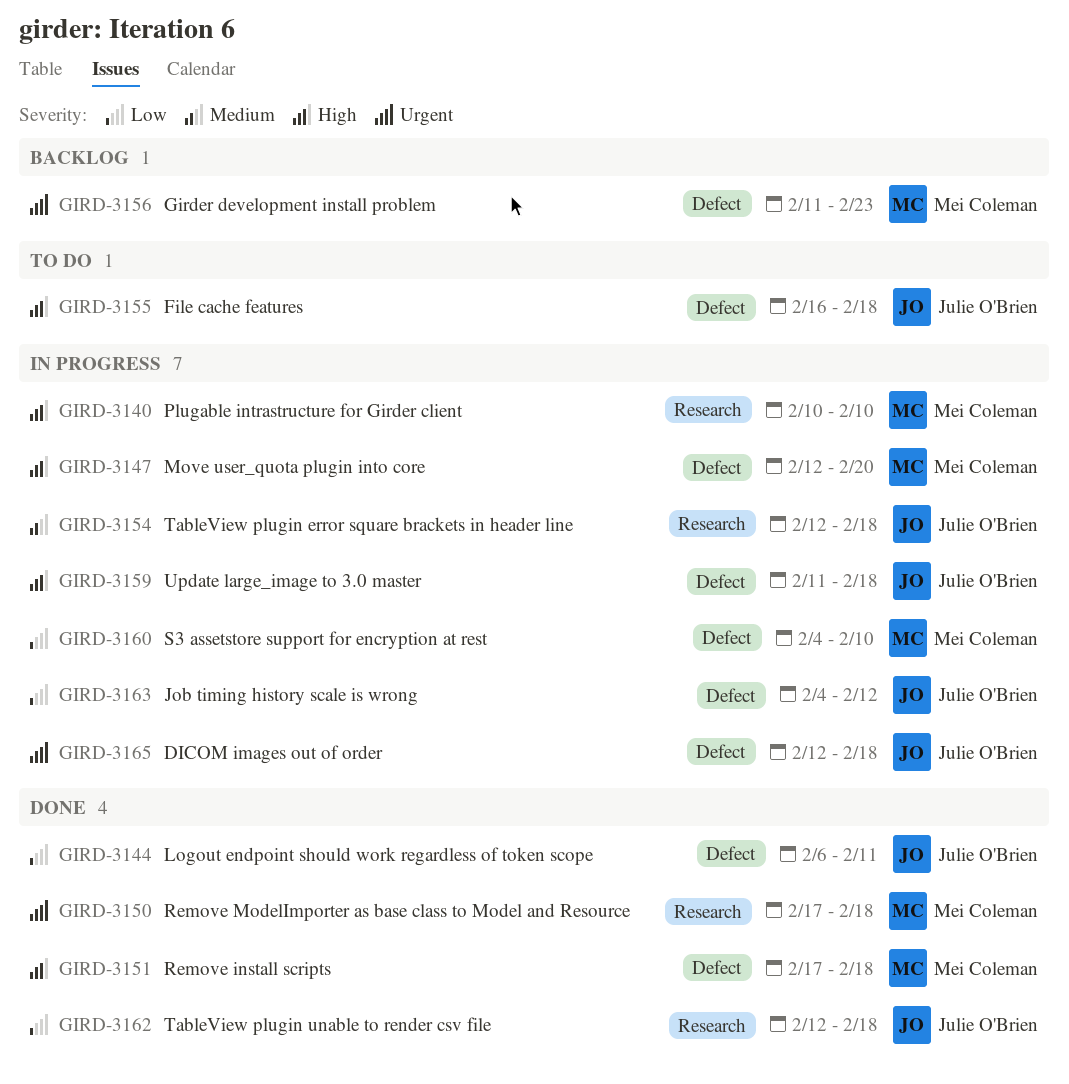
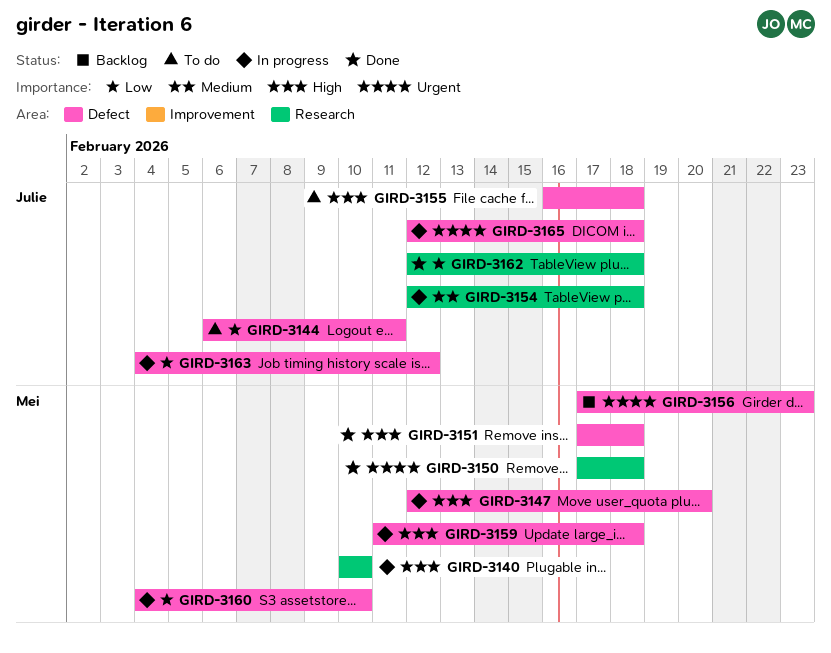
GIRD-3144, status: Done -> To do
GIRD-3156, start: Feb 11 -> Feb 17
GIRD-3159, owner: Julie O'Brien -> Mei Coleman

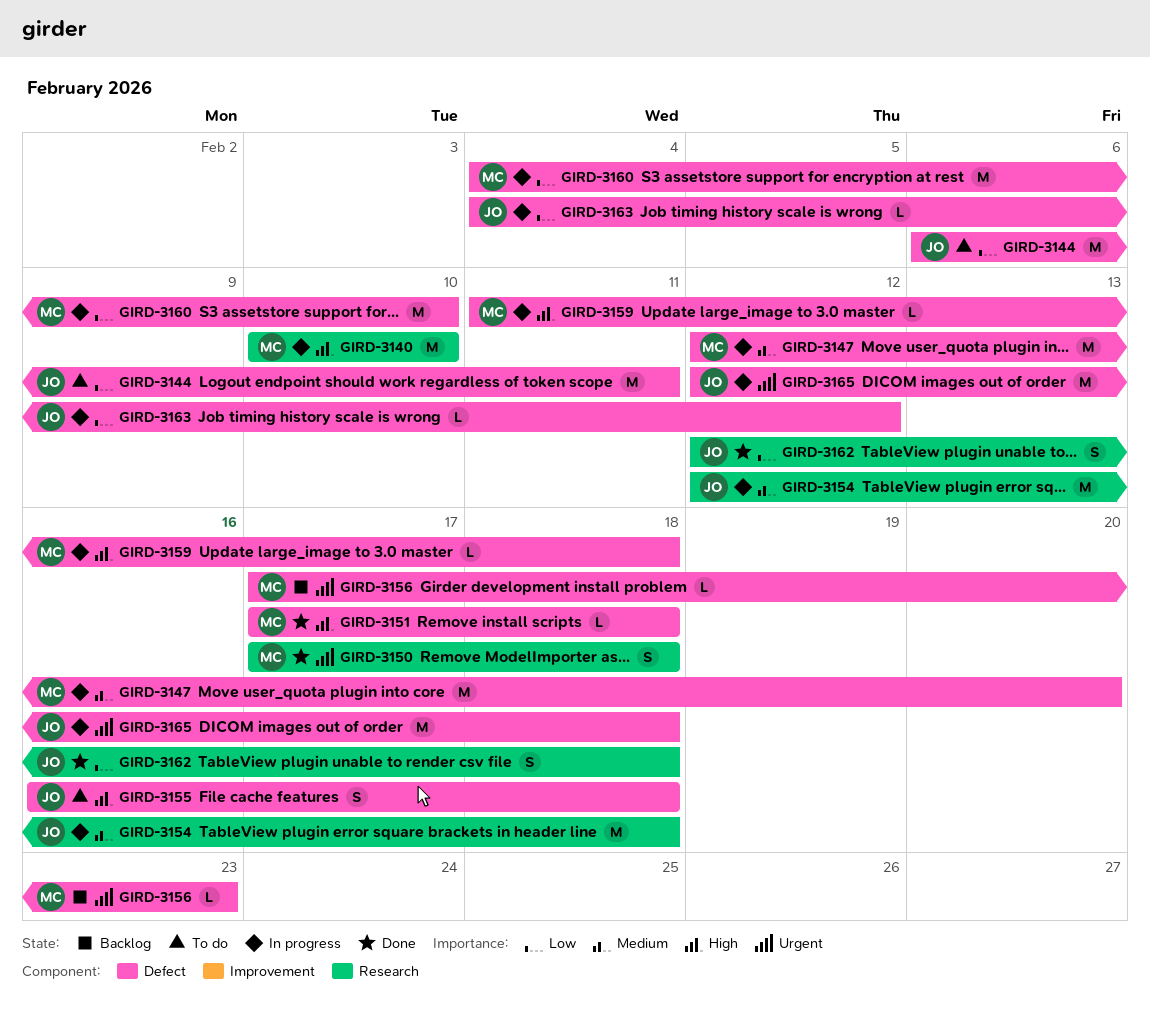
GIRD-3147, priority: High -> Medium

